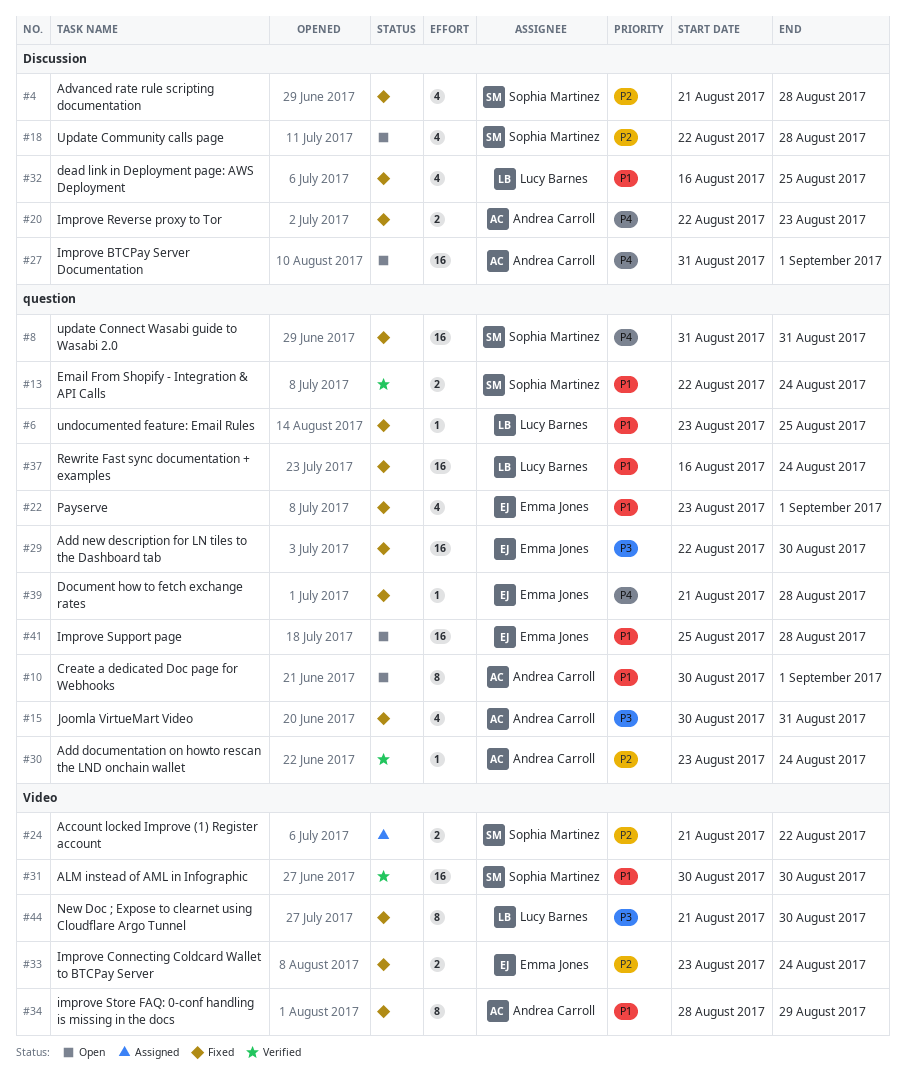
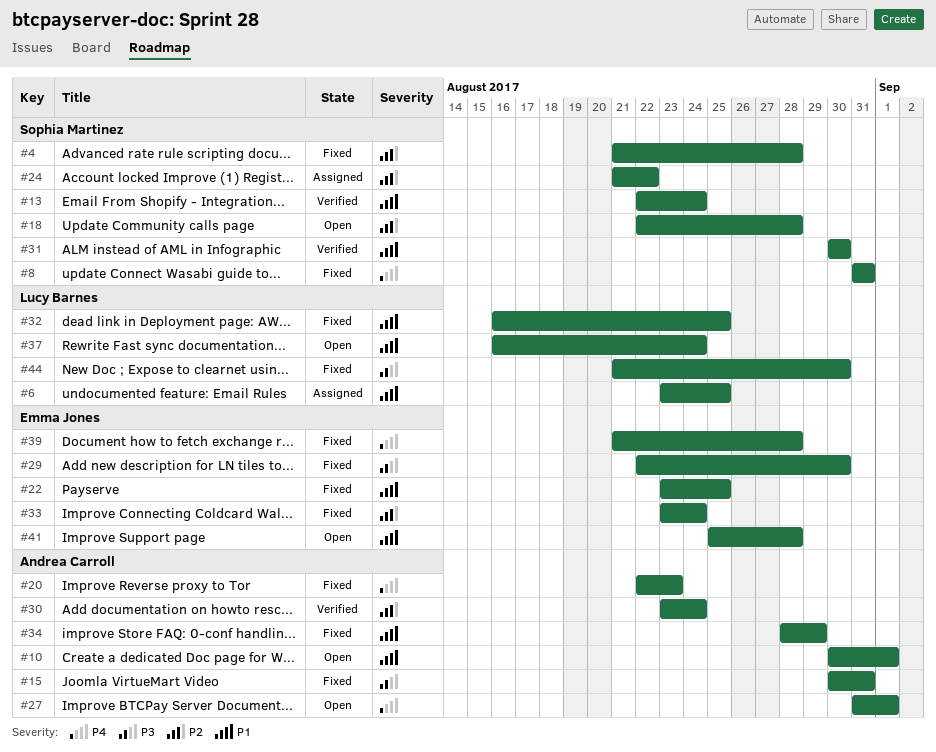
#6, status: Fixed -> Assigned
#22, due: Sep 1 -> Aug 25
#37, status: Fixed -> Open

